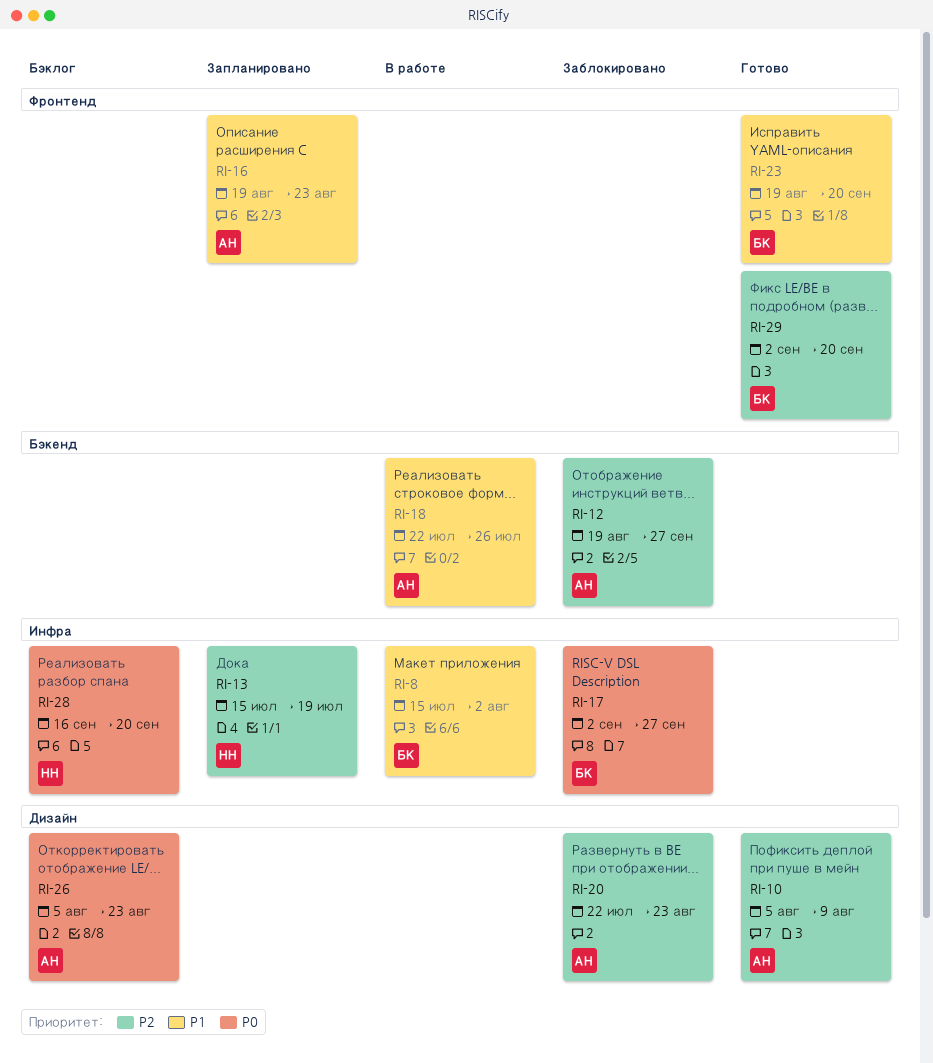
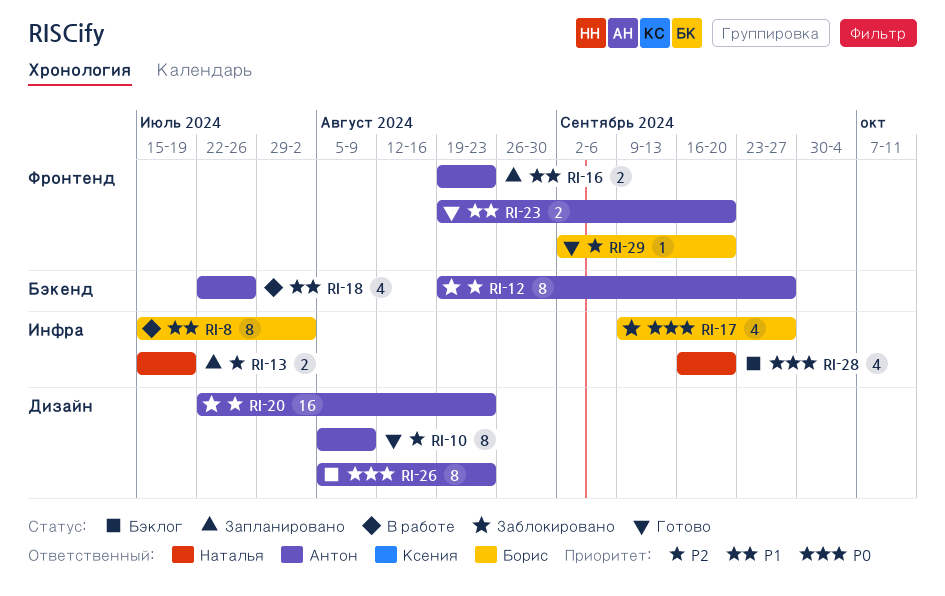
RI-17, start: Sep 2 -> Sep 9
RI-23, owner: Борис -> Антон

